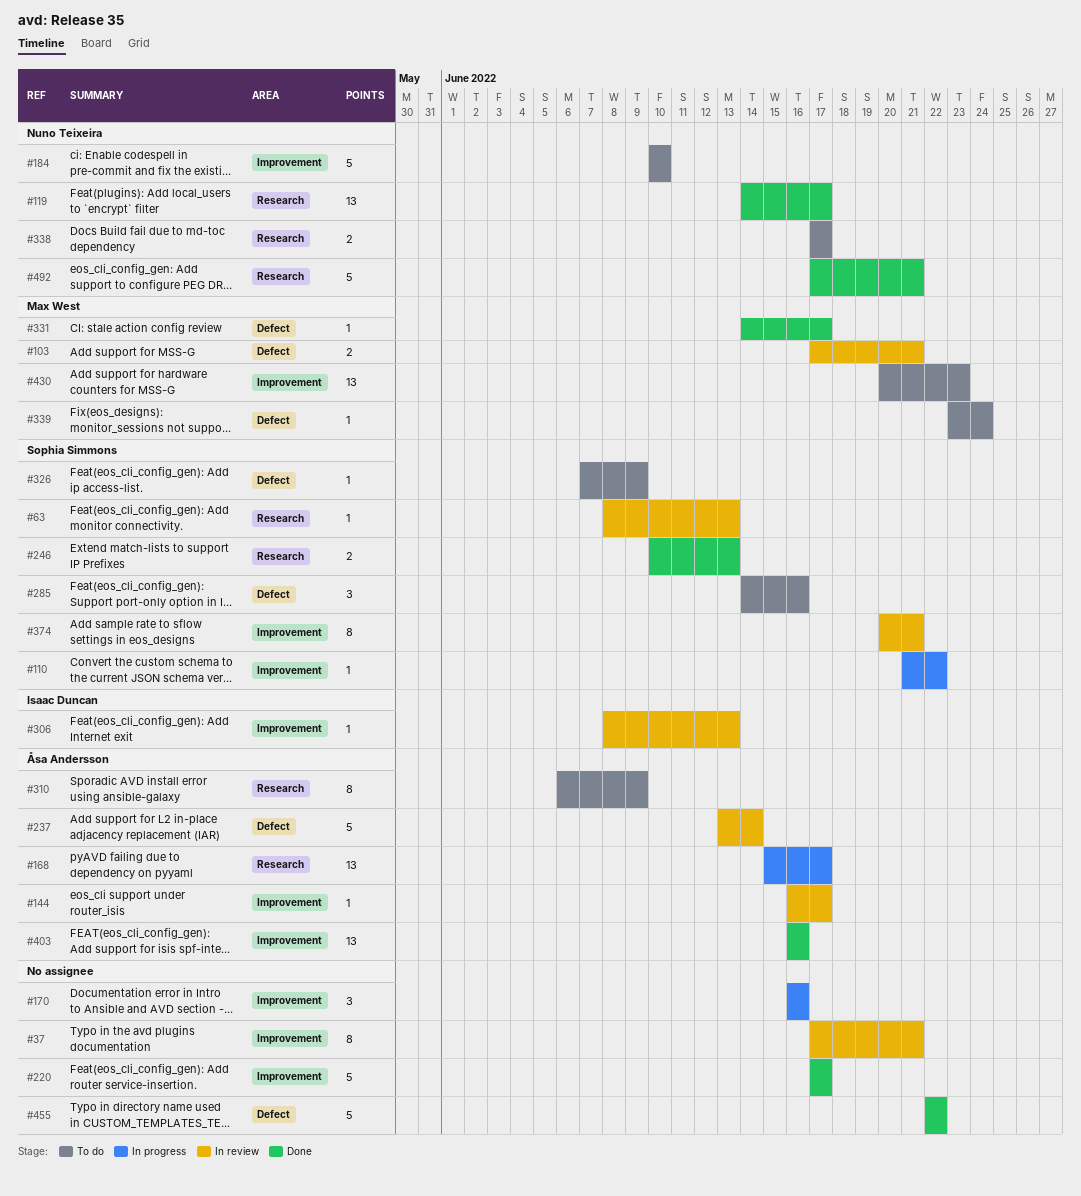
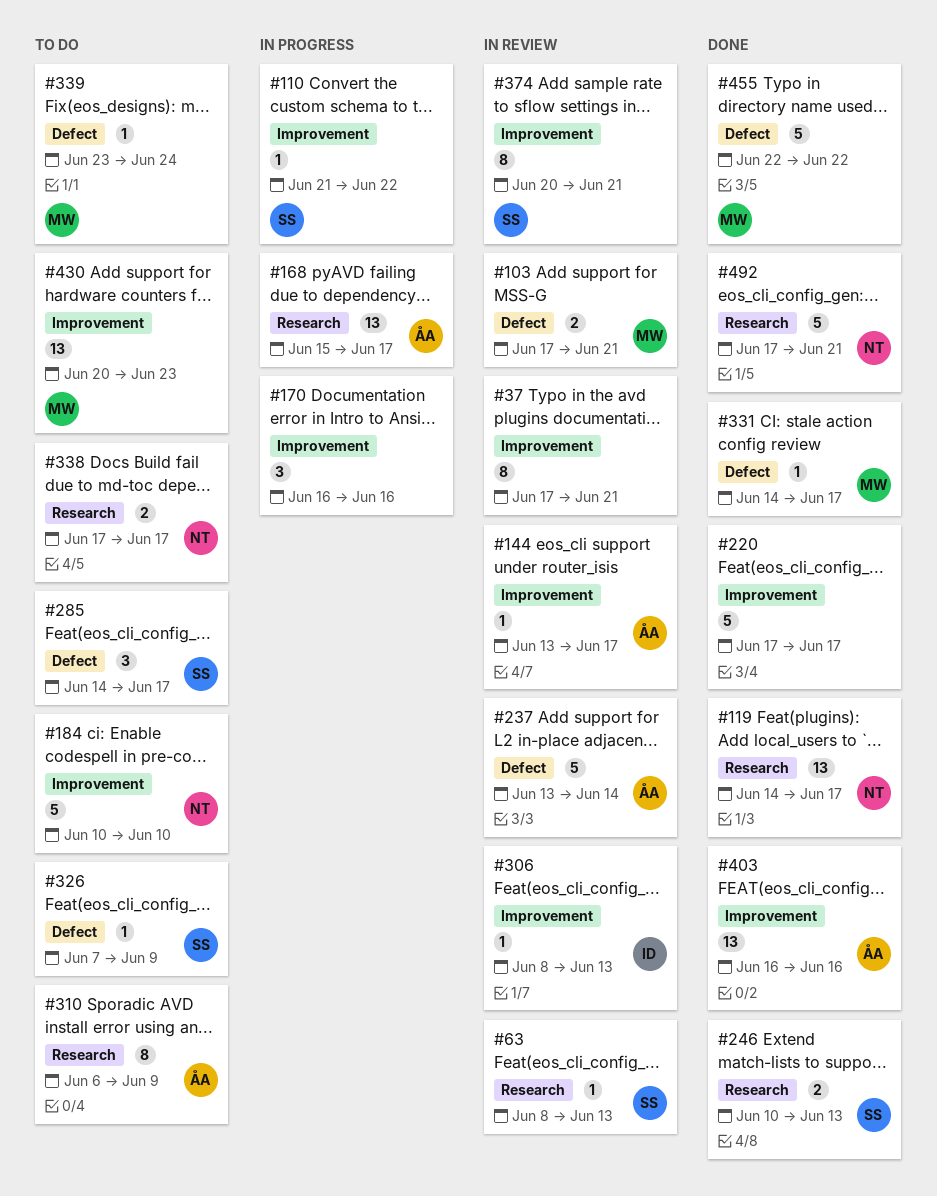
#144, start: Jun 16 -> Jun 13
#285, due: Jun 16 -> Jun 17
#455, owner: none -> Max West

